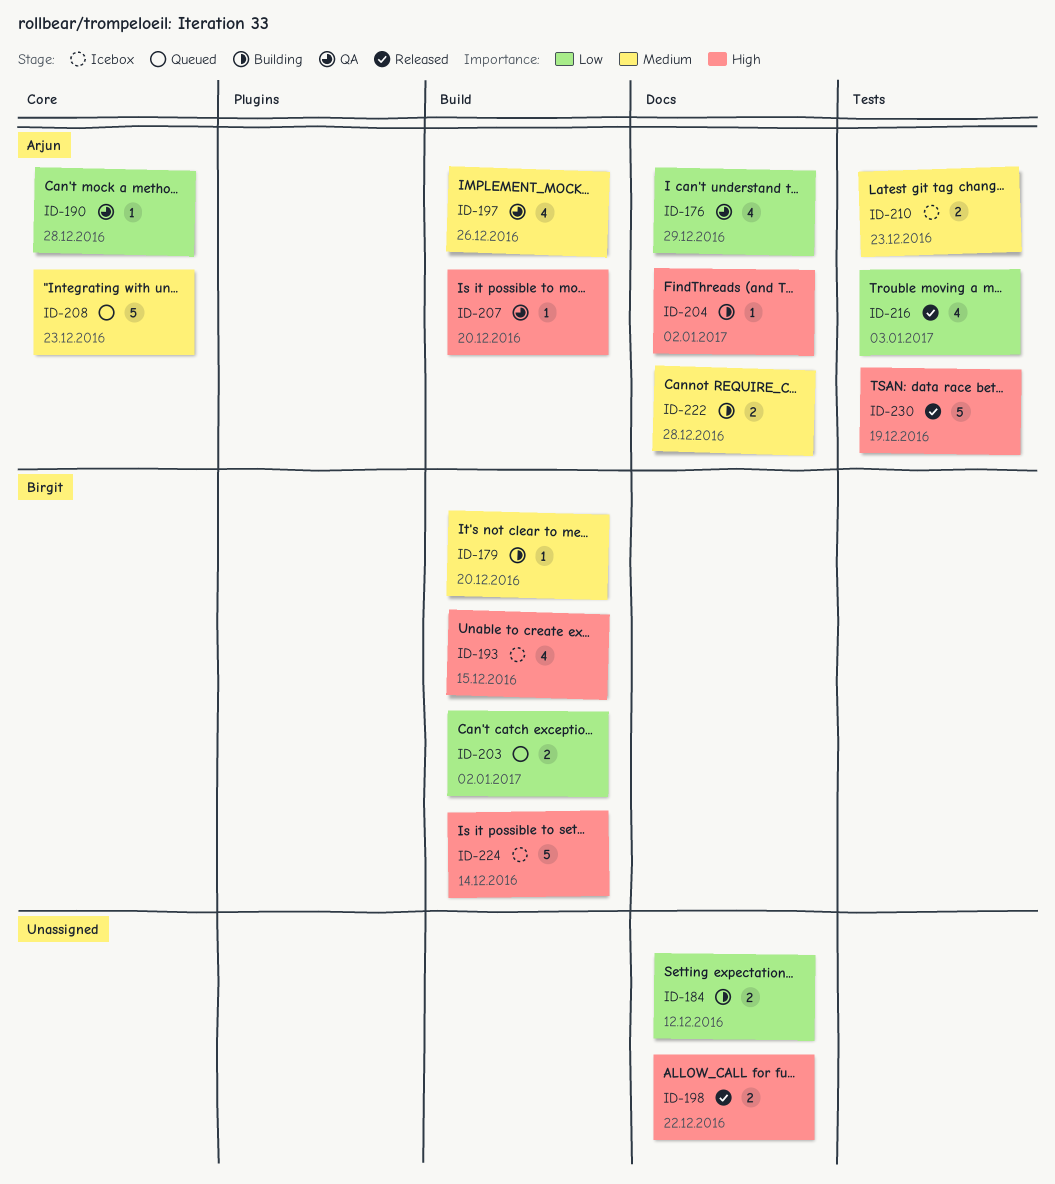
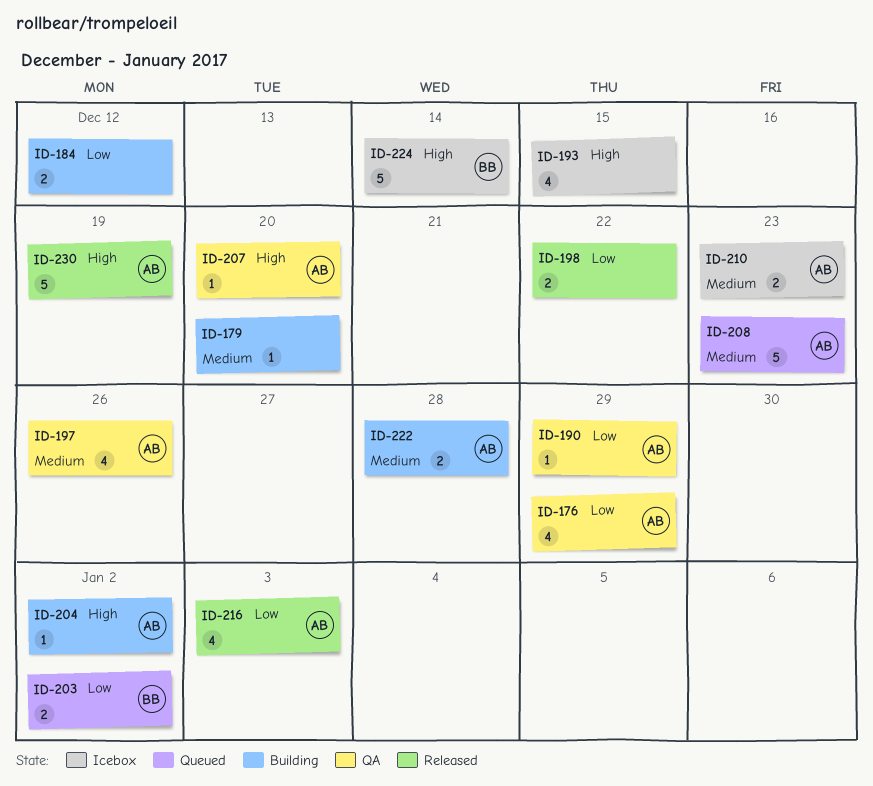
ID-179, owner: Birgit -> none
ID-190, due: Dec 28 -> Dec 29
ID-193, owner: Birgit -> none
ID-198, priority: High -> Low

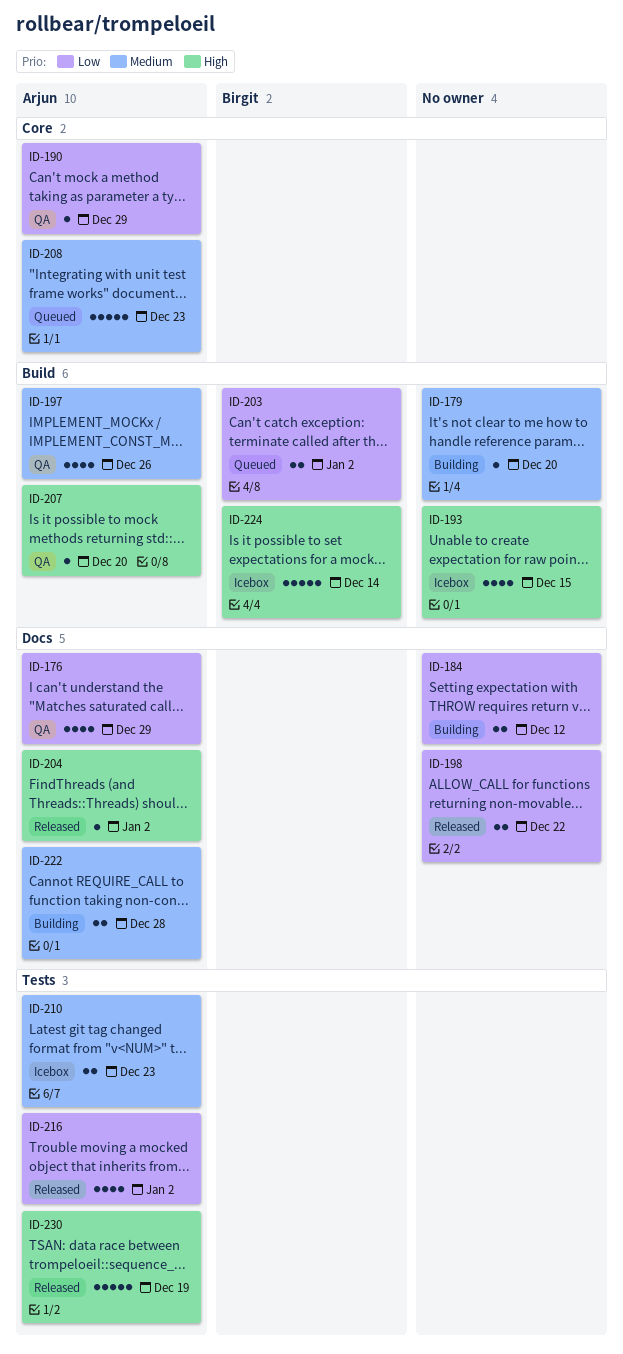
ID-204, status: Building -> Released
ID-216, due: Jan 3 -> Jan 2

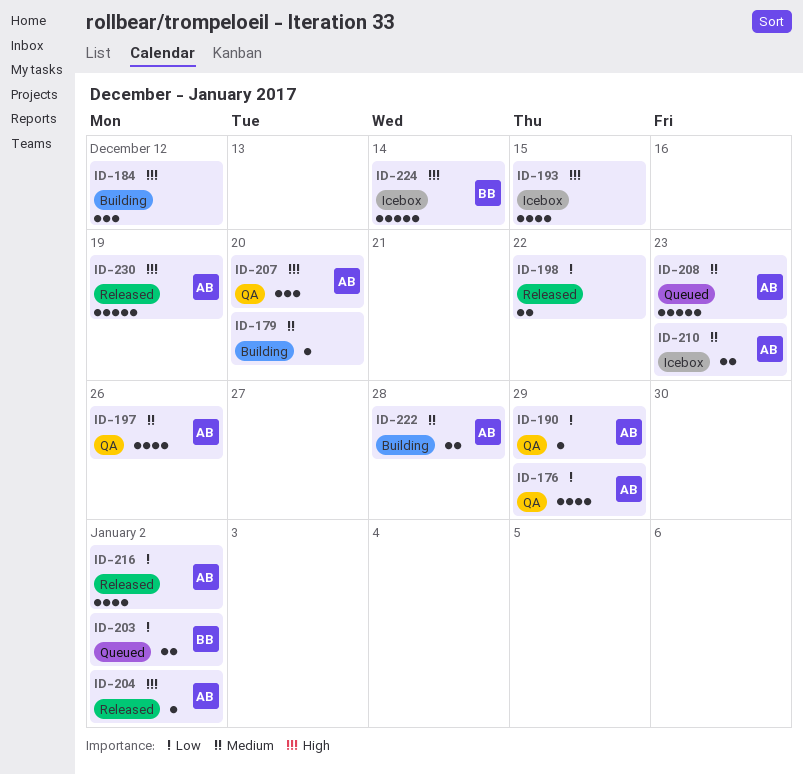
ID-184, priority: Low -> High
ID-184, estimate: 2 -> 3
ID-207, estimate: 1 -> 3

